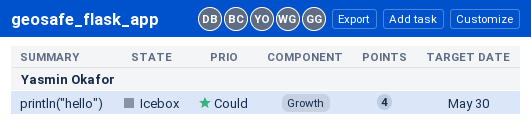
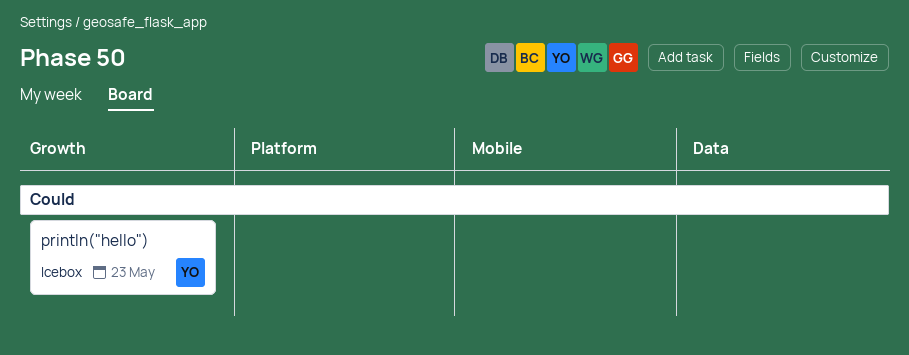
println("hello"), due: May 30 -> May 23

